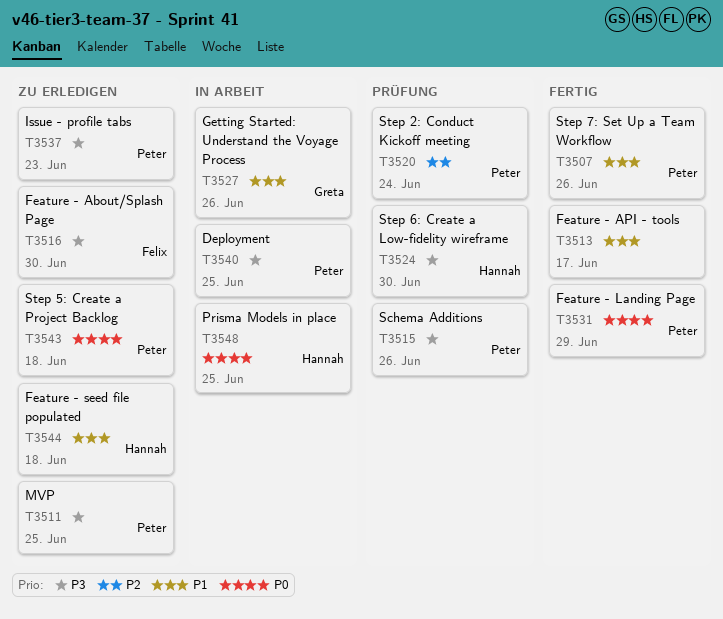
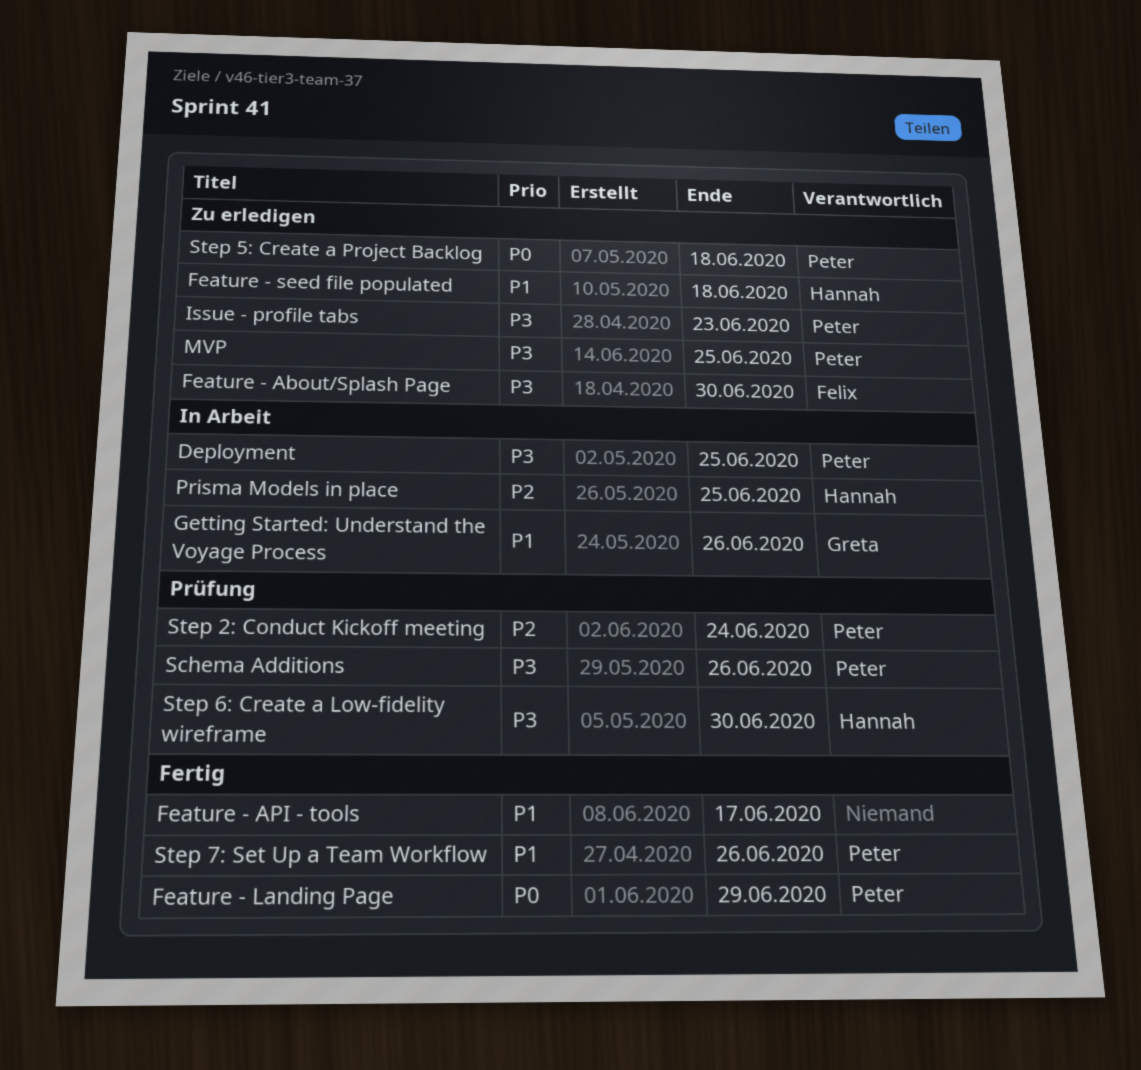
Prisma Models in place, priority: P0 -> P2

